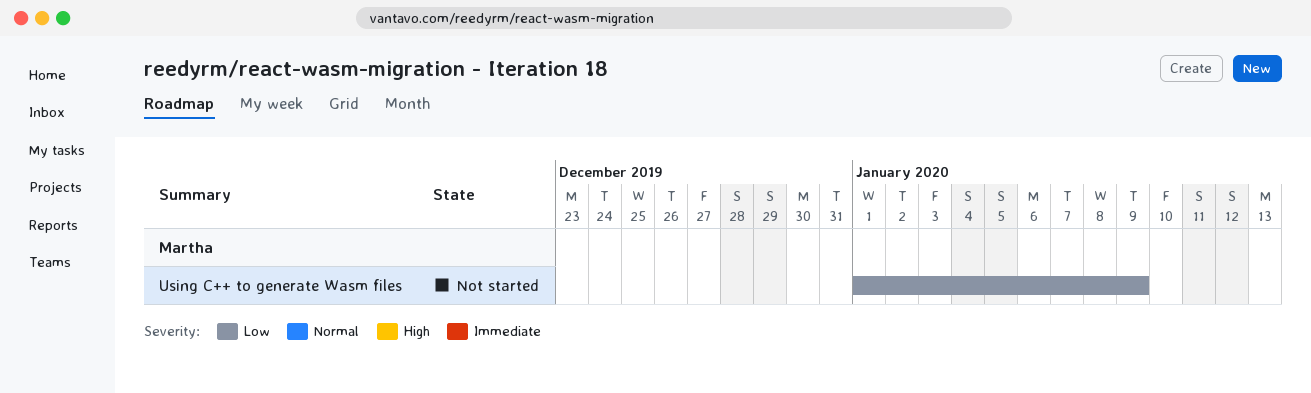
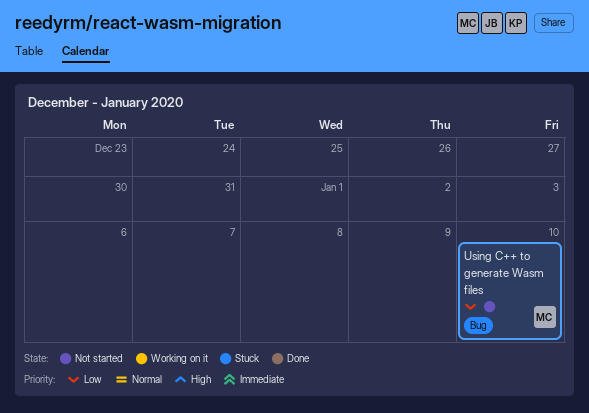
Using C++ to generate Wasm files, due: Jan 9 -> Jan 10

